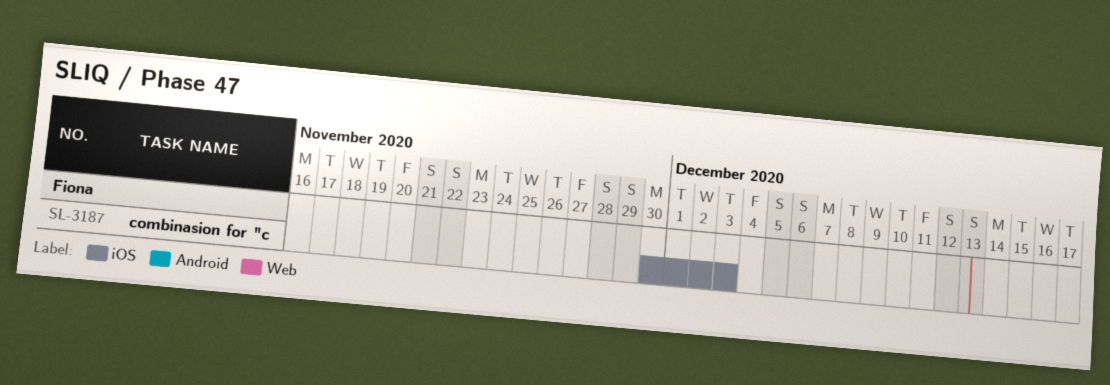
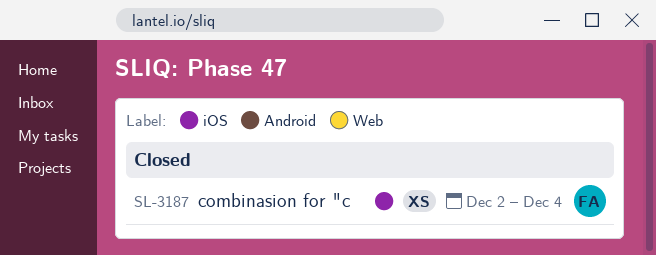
SL-3187, start: Nov 30 -> Dec 2
SL-3187, due: Dec 3 -> Dec 4

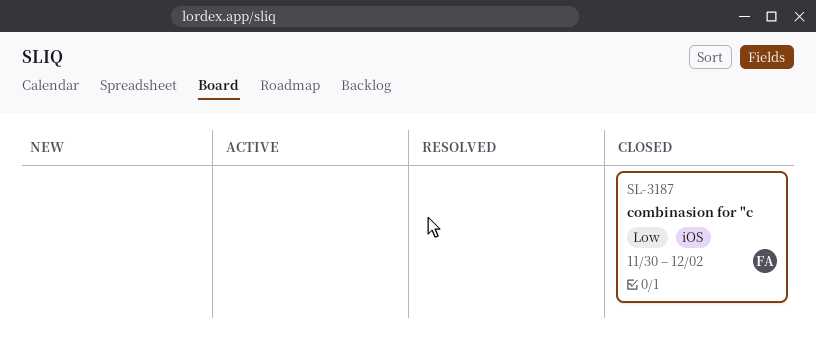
SL-3187, start: Dec 2 -> Nov 30
SL-3187, due: Dec 4 -> Dec 2

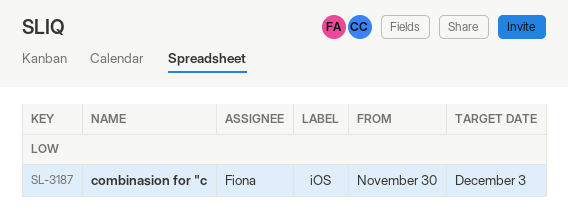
SL-3187, due: Dec 2 -> Dec 3

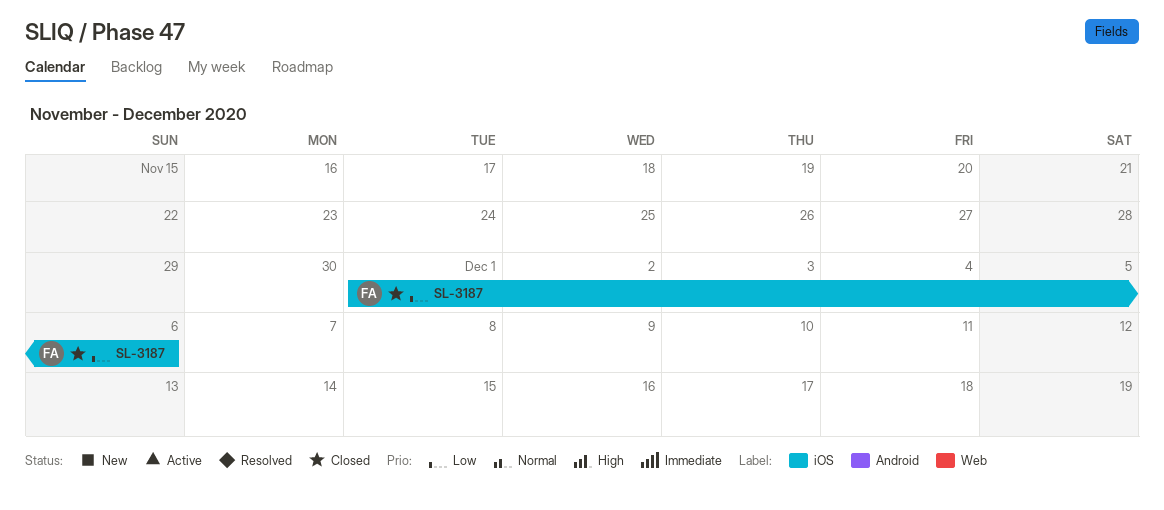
SL-3187, start: Nov 30 -> Dec 1
SL-3187, due: Dec 3 -> Dec 6

